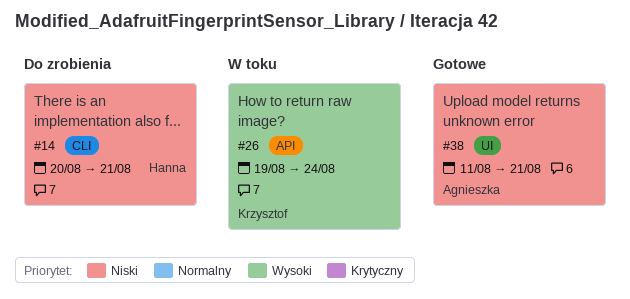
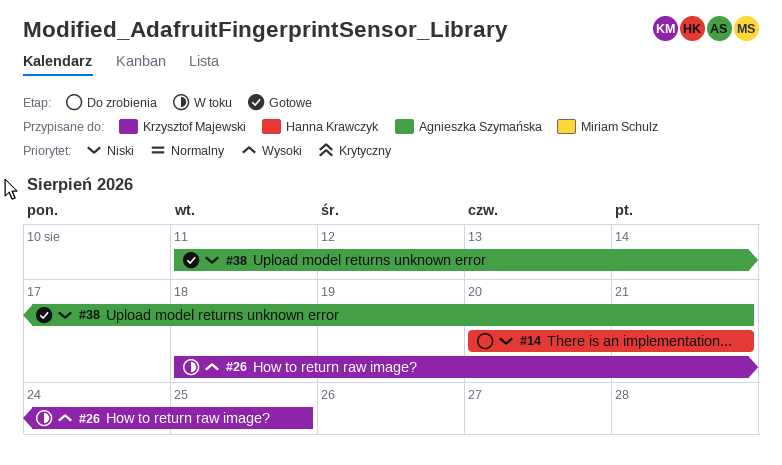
#26, start: Aug 19 -> Aug 18
#26, due: Aug 24 -> Aug 25

